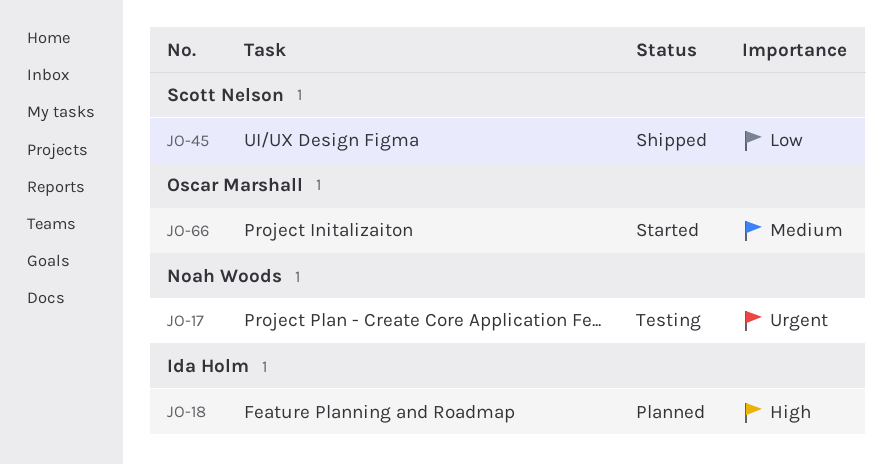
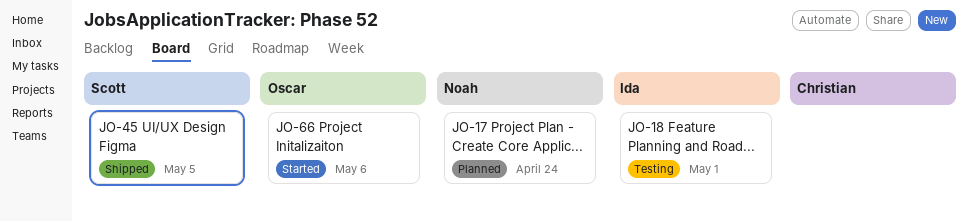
JO-17, status: Testing -> Planned
JO-18, status: Planned -> Testing

